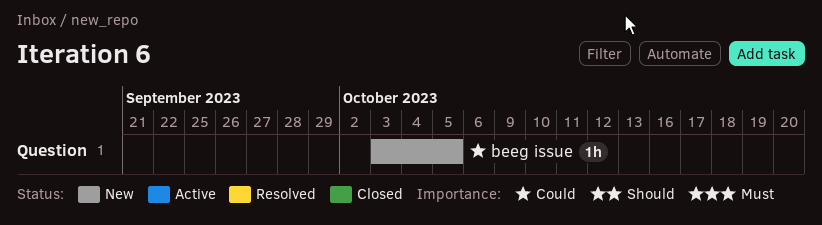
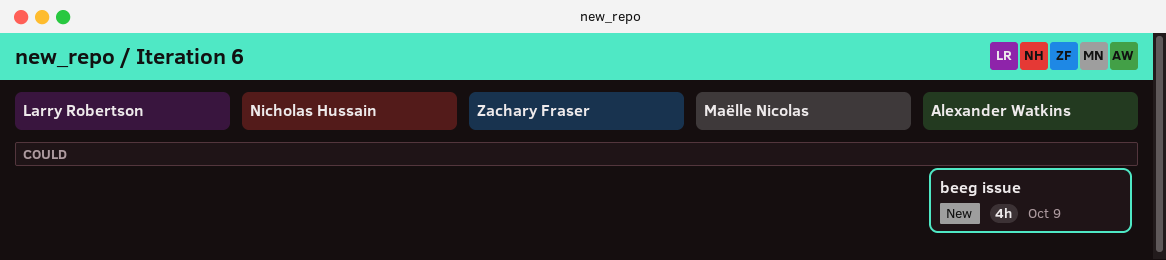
beeg issue, estimate: 1h -> 4h
beeg issue, due: Oct 5 -> Oct 9

